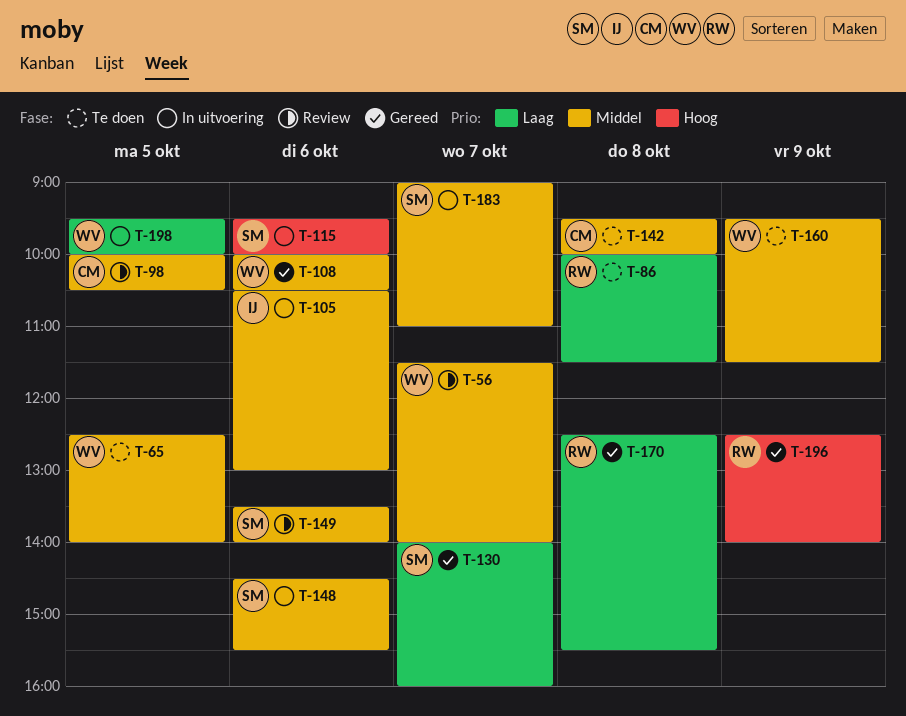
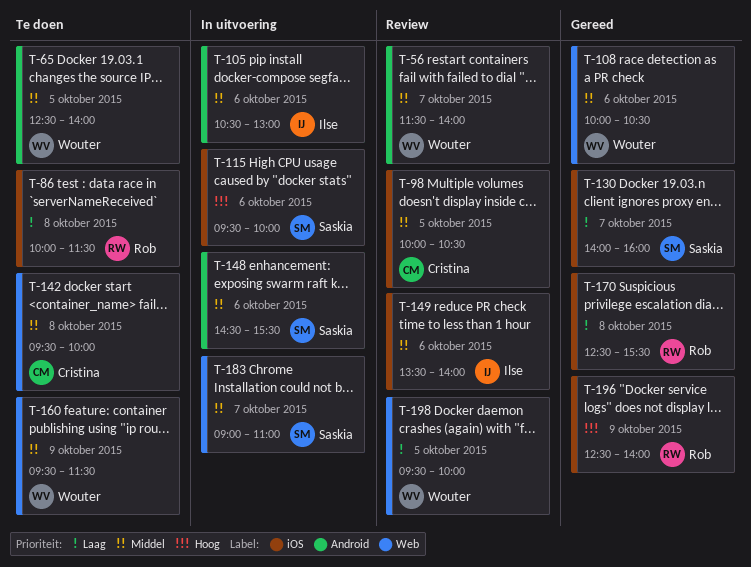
T-149, owner: Saskia -> Ilse
T-198, status: In uitvoering -> Review

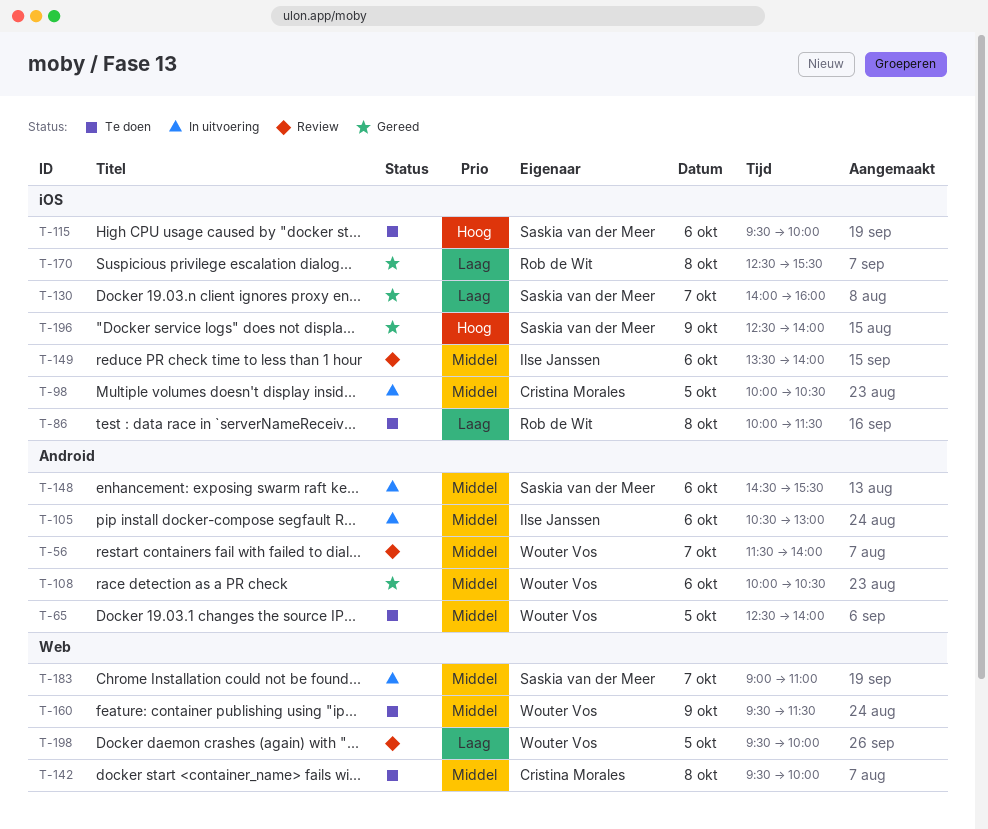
T-98, status: Review -> In uitvoering
T-108, label: Web -> Android
T-115, status: In uitvoering -> Te doen
T-196, owner: Rob de Wit -> Saskia van der Meer

